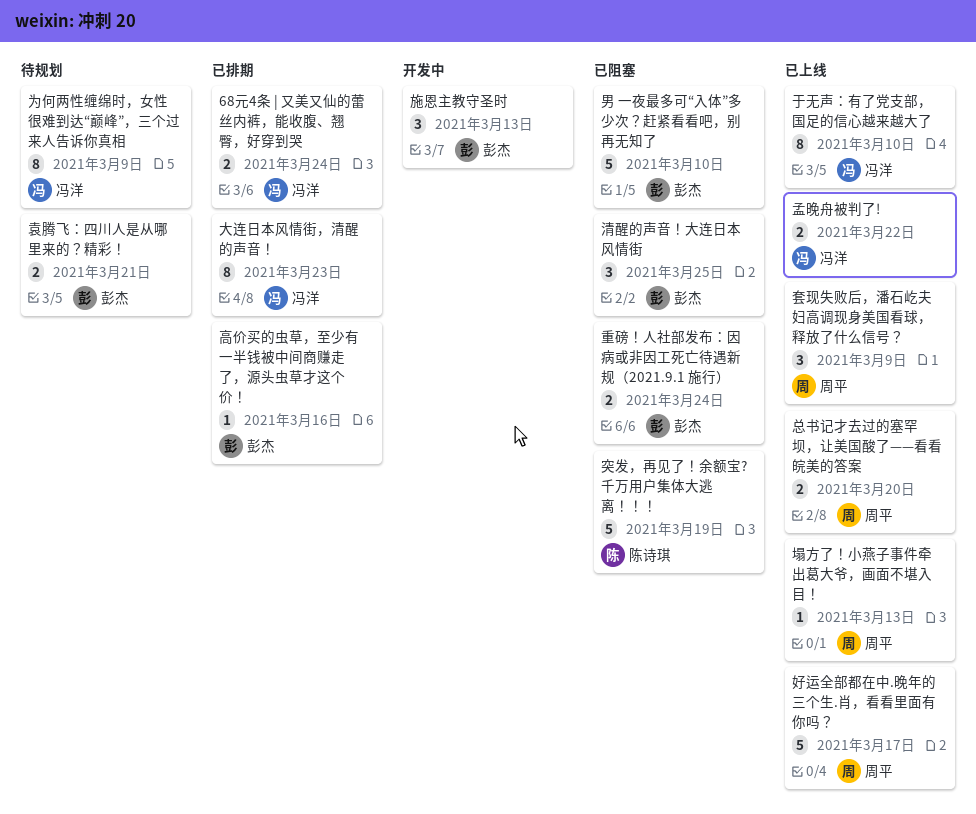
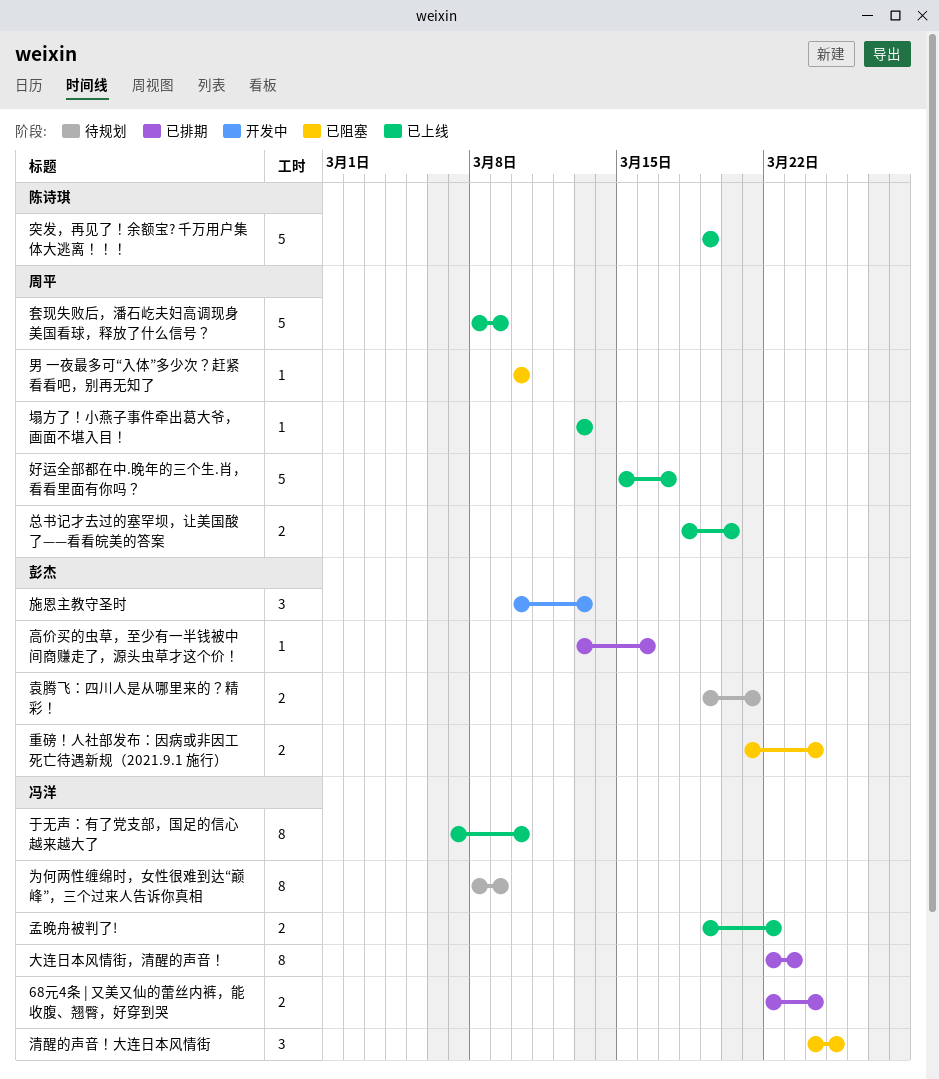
套现失败后，潘石屹夫妇高调现身美国看球，释放了什么信号？, estimate: 3 -> 5
清醒的声音！大连日本风情街, owner: 彭杰 -> 冯洋
男 一夜最多可“入体”多少次？赶紧看看吧，别再无知了, owner: 彭杰 -> 周平
男 一夜最多可“入体”多少次？赶紧看看吧，别再无知了, estimate: 5 -> 1
突发，再见了！余额宝? 千万用户集体大逃离！！！, status: 已阻塞 -> 已上线

